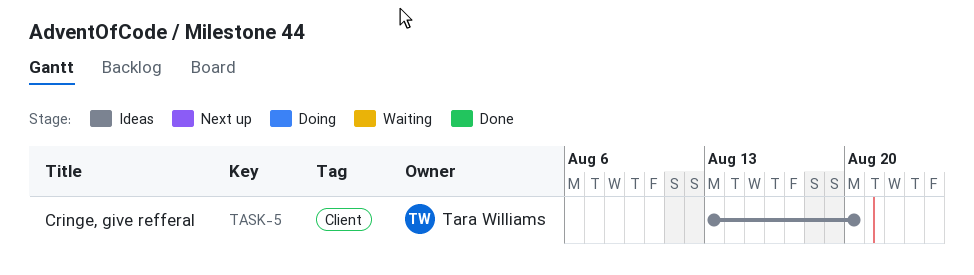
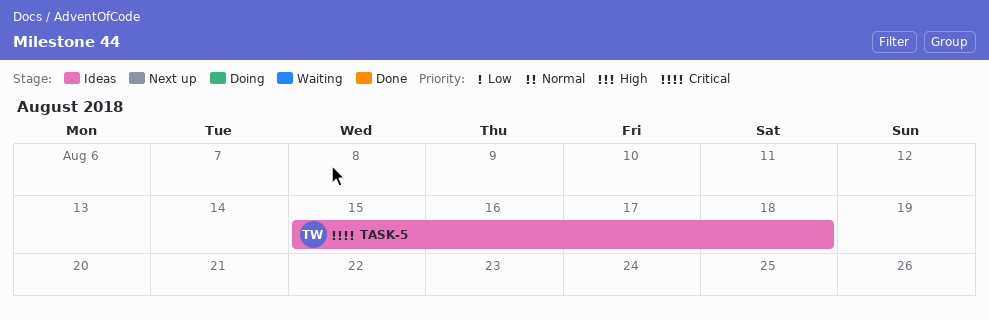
TASK-5, start: Aug 13 -> Aug 15
TASK-5, due: Aug 20 -> Aug 18

